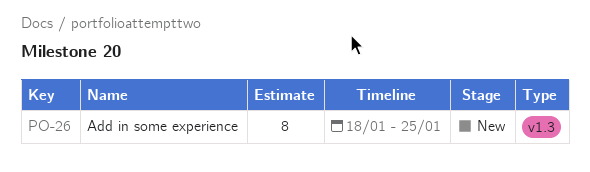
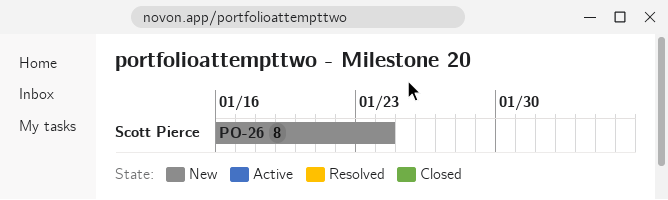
PO-26, start: Jan 18 -> Jan 16
PO-26, due: Jan 25 -> Jan 24

